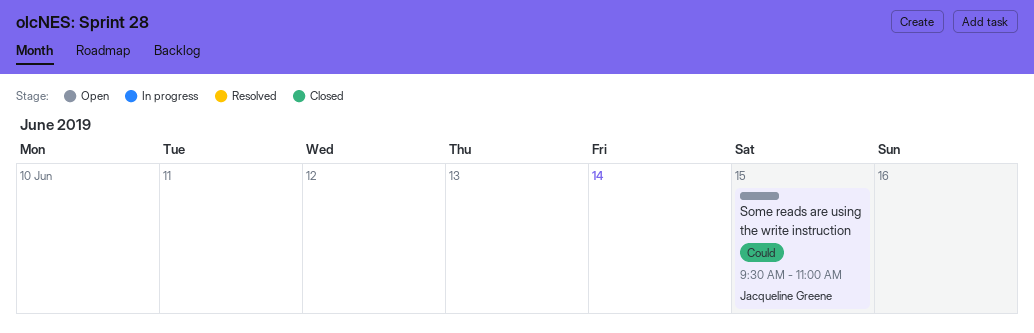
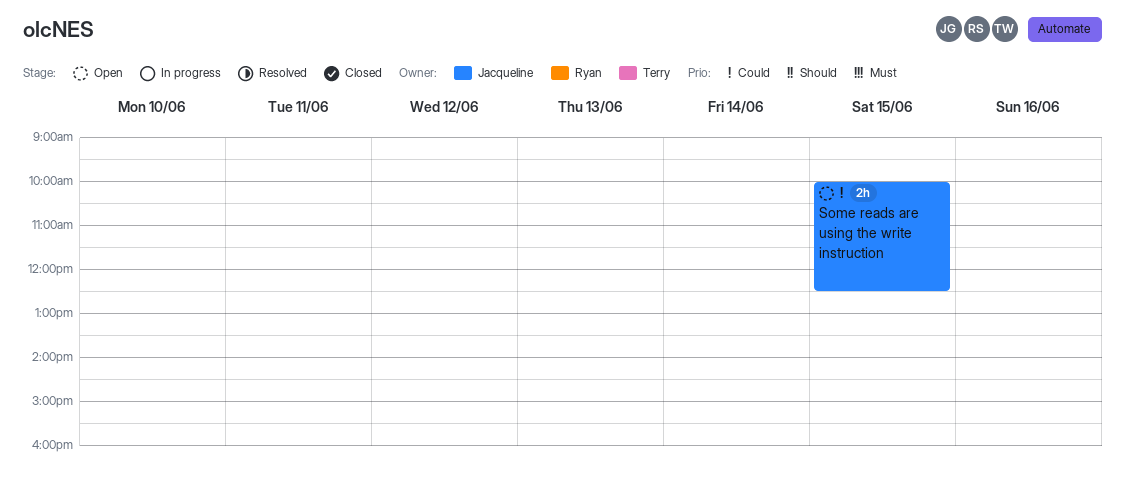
Some reads are using the write instruction, begins: 09:30 -> 10:00
Some reads are using the write instruction, ends: 11:00 -> 12:30

